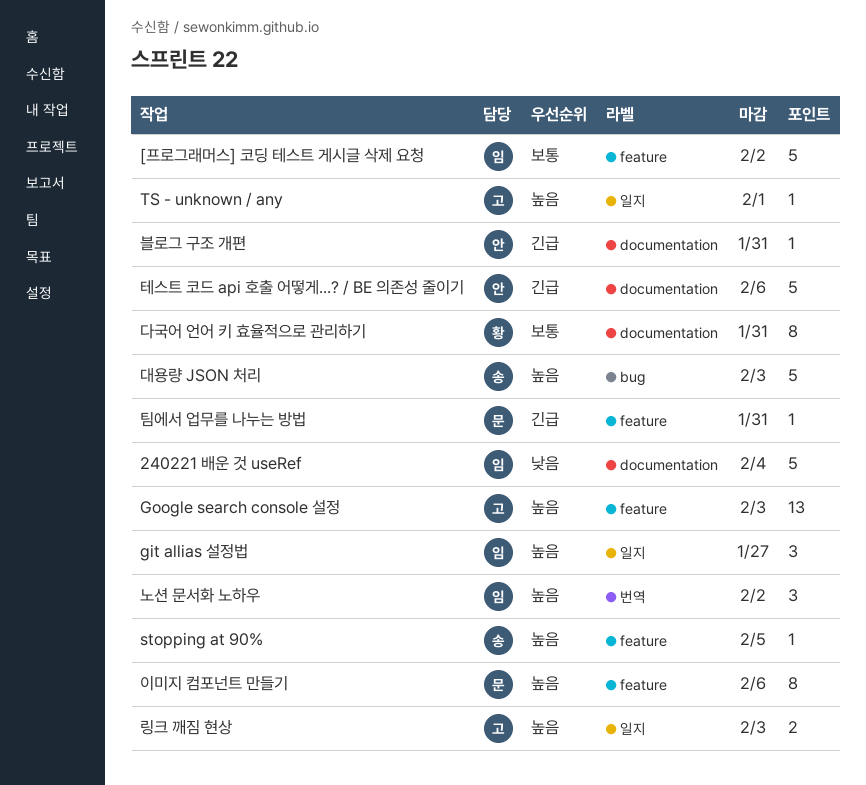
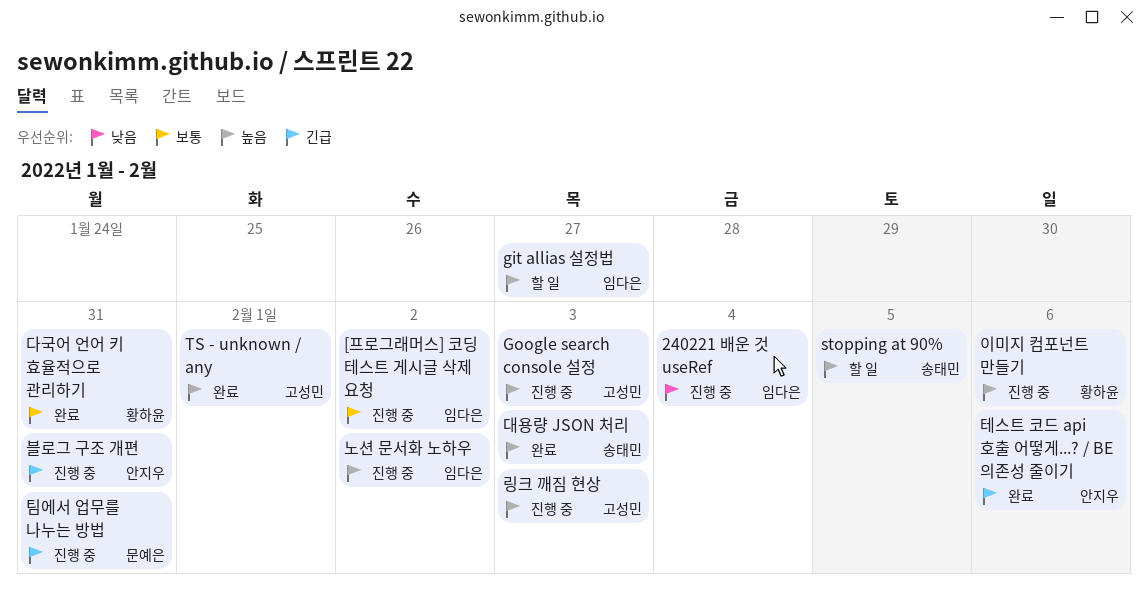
이미지 컴포넌트 만들기, owner: 문예은 -> 황하윤

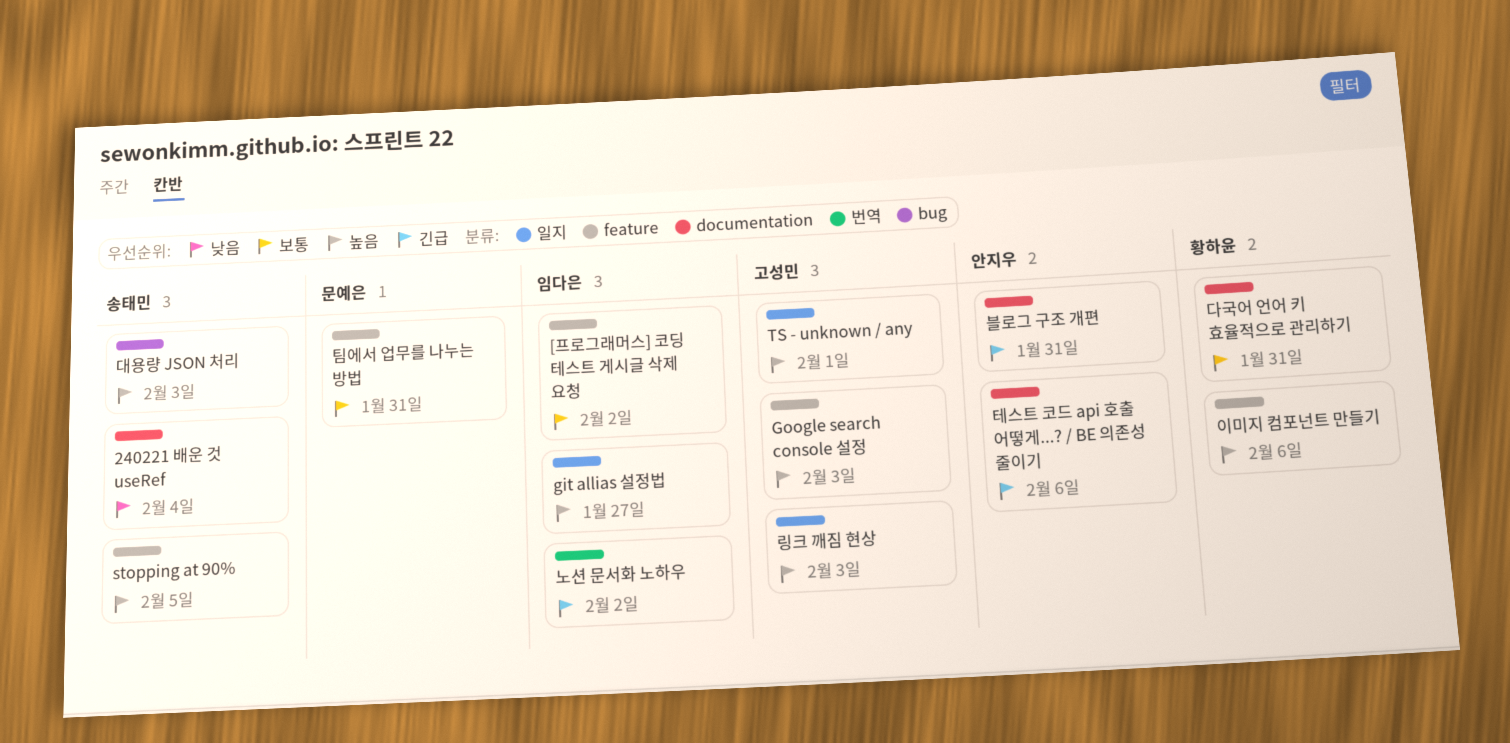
240221 배운 것 useRef, owner: 임다은 -> 송태민
노션 문서화 노하우, priority: 높음 -> 긴급
팀에서 업무를 나누는 방법, priority: 긴급 -> 보통

